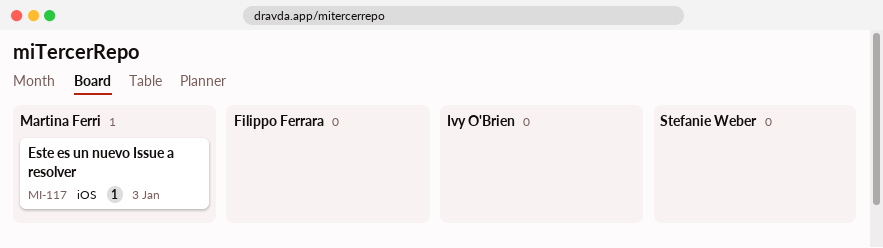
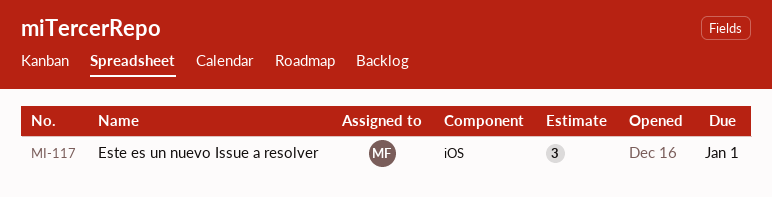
MI-117, estimate: 1 -> 3
MI-117, due: Jan 3 -> Jan 1

